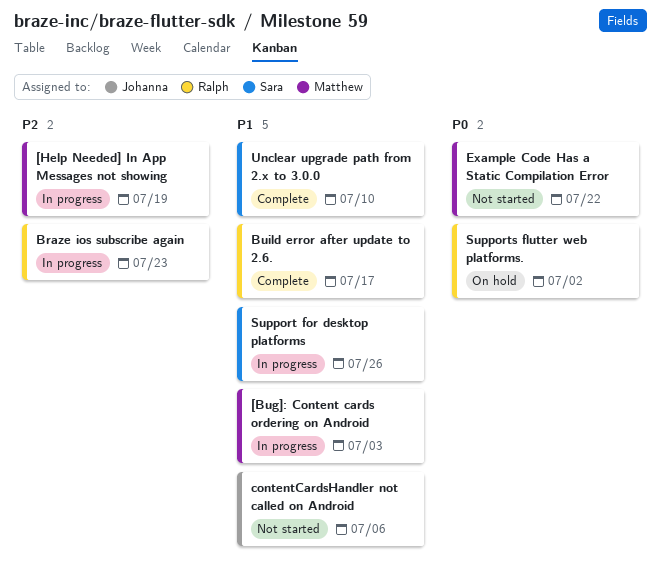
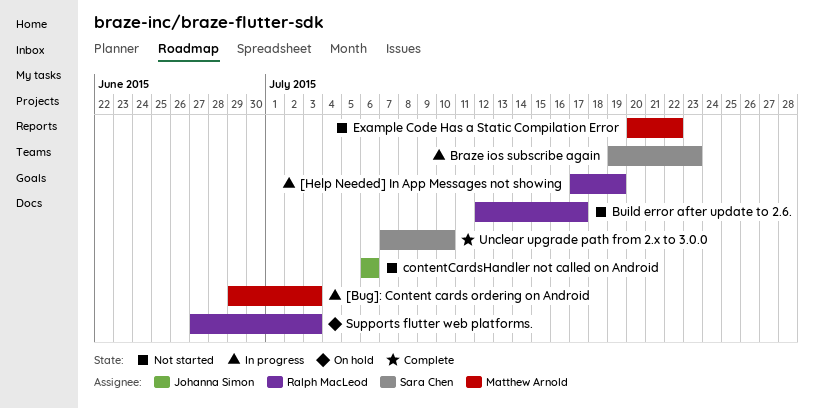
[Help Needed] In App Messages not showing, owner: Matthew Arnold -> Ralph MacLeod
Braze ios subscribe again, owner: Ralph MacLeod -> Sara Chen
Build error after update to 2.6., status: Complete -> Not started
Support for desktop platforms: present -> none
Supports flutter web platforms., due: Jul 2 -> Jul 3

